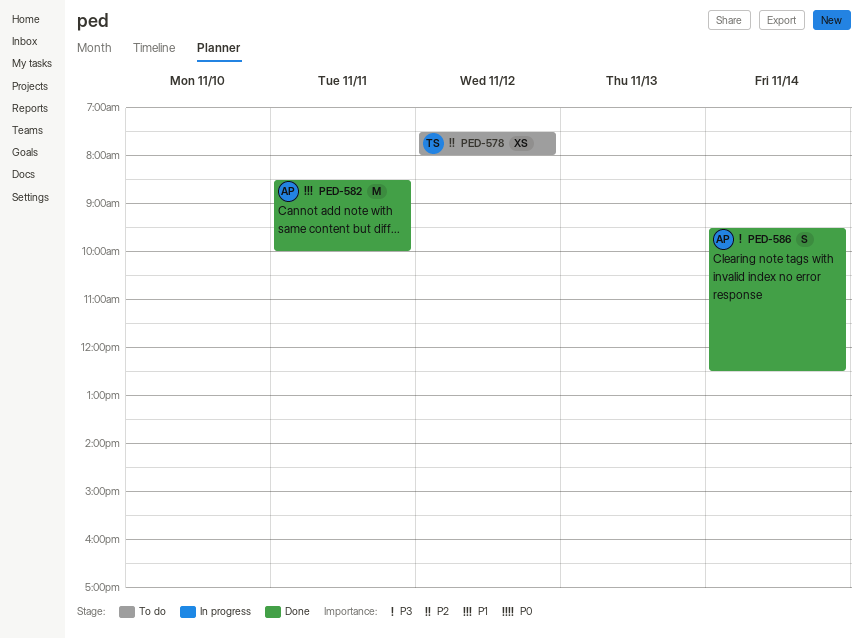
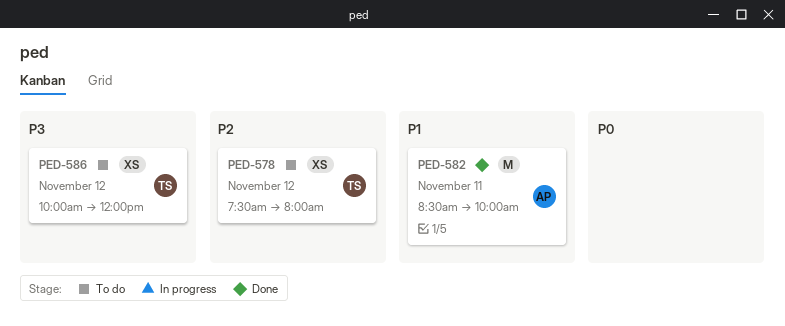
PED-586, status: Done -> To do
PED-586, owner: AP -> TS
PED-586, estimate: S -> XS
PED-586, day: Nov 14 -> Nov 12
PED-586, begins: 09:30 -> 10:00
PED-586, ends: 12:30 -> 12:00

